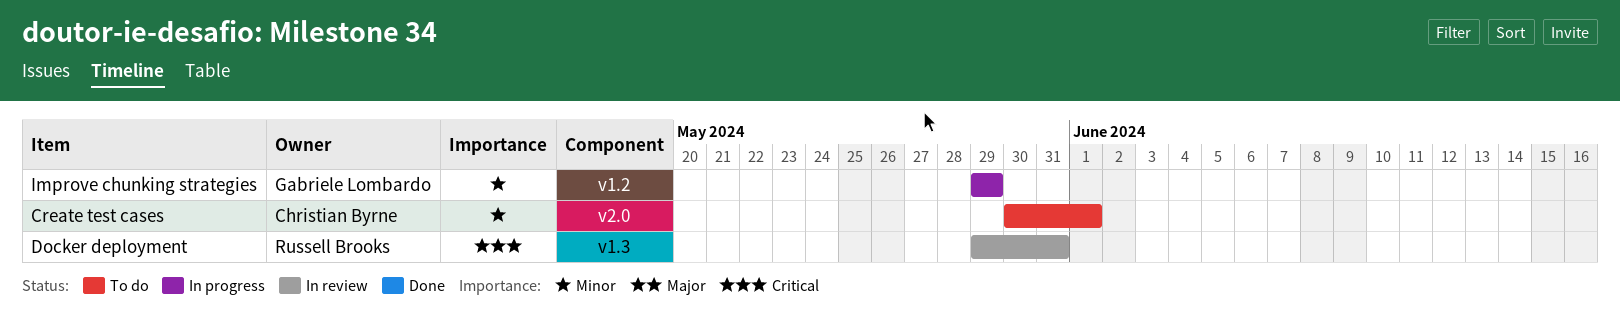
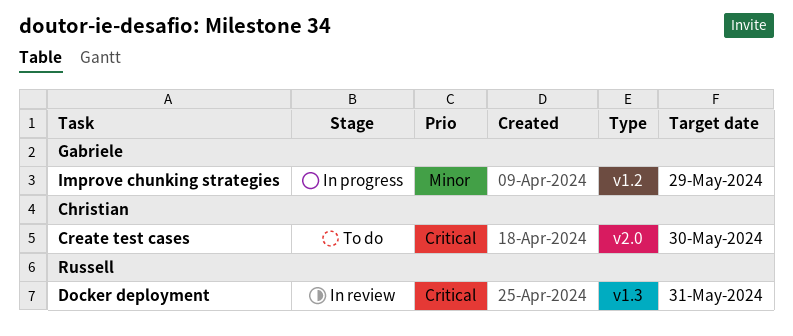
Create test cases, priority: Minor -> Critical
Create test cases, due: Jun 1 -> May 30

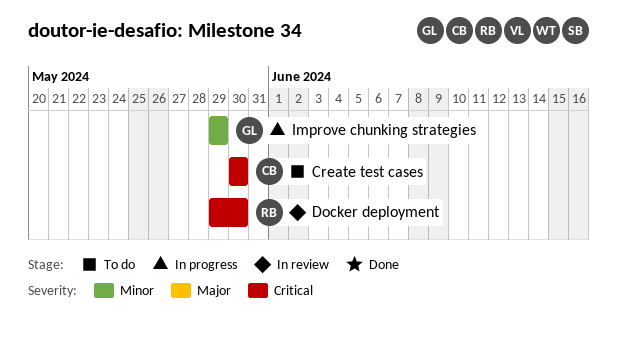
Docker deployment, due: May 31 -> May 30

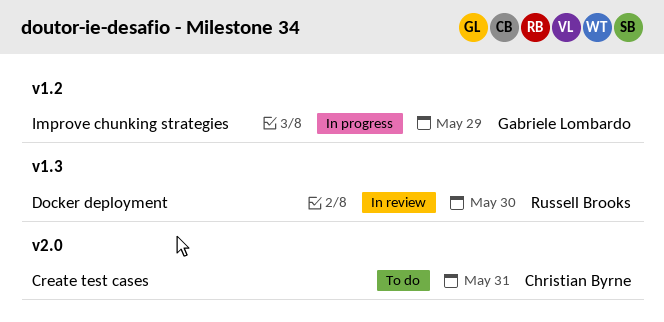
Create test cases, due: May 30 -> May 31

